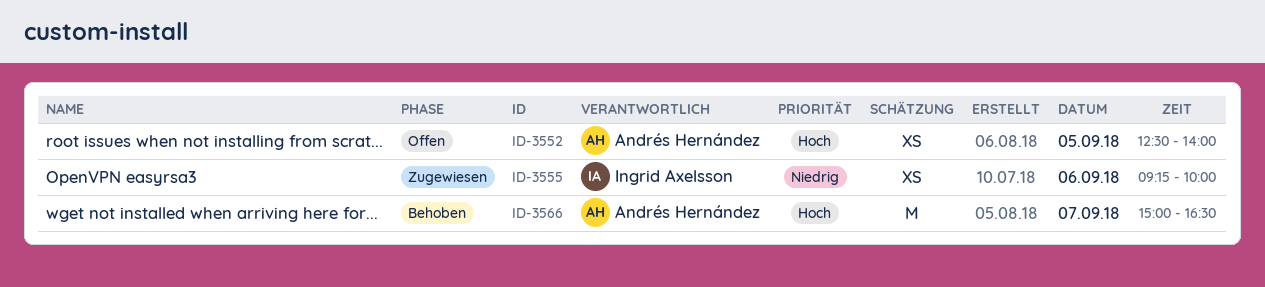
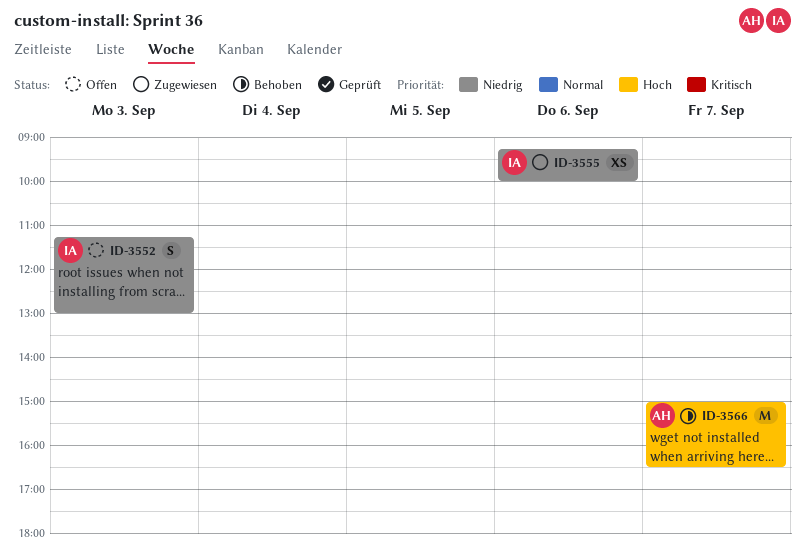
ID-3552, owner: Andrés Hernández -> Ingrid Axelsson
ID-3552, priority: Hoch -> Niedrig
ID-3552, estimate: XS -> S
ID-3552, day: Sep 5 -> Sep 3
ID-3552, begins: 12:30 -> 11:15
ID-3552, ends: 14:00 -> 13:00

